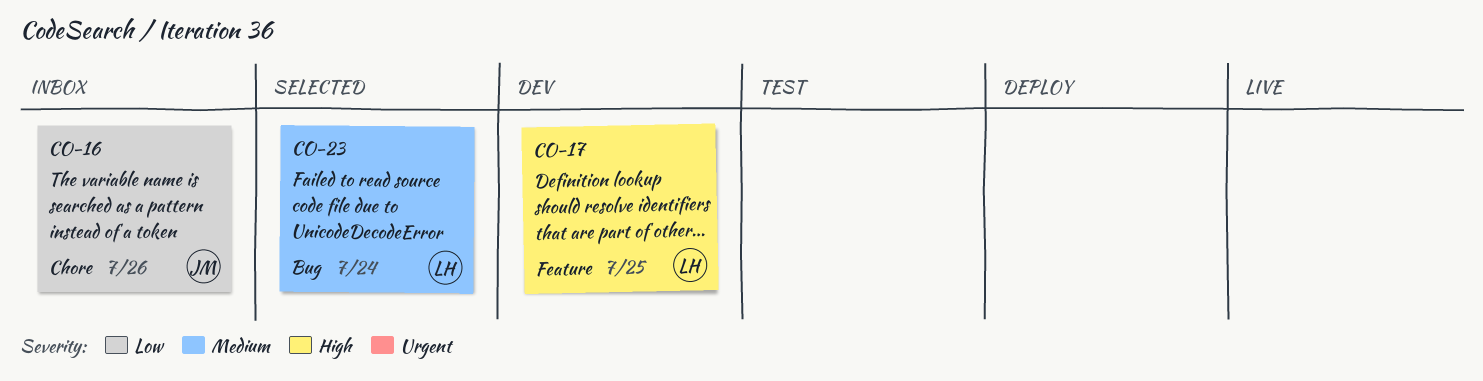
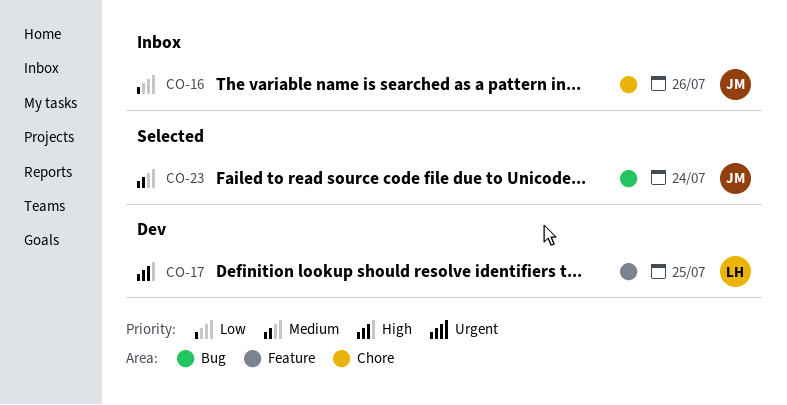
CO-23, owner: LH -> JM

